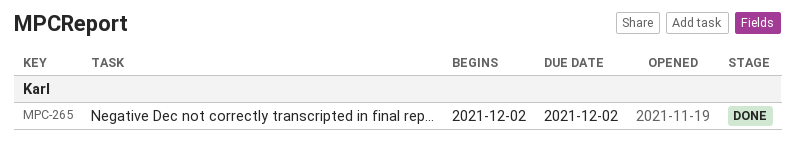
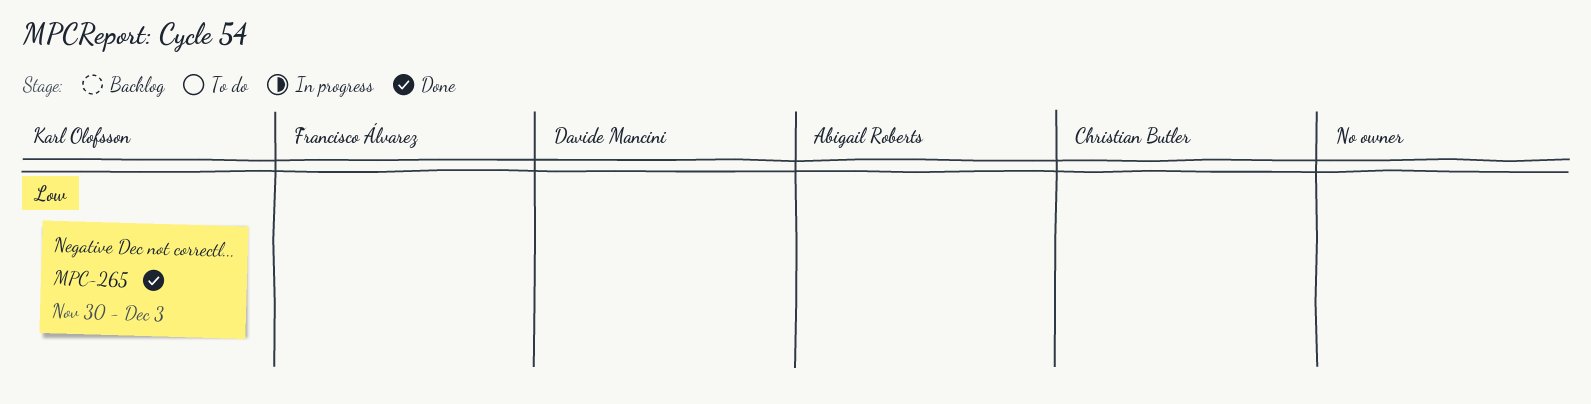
MPC-265, start: Dec 2 -> Nov 30
MPC-265, due: Dec 2 -> Dec 3

